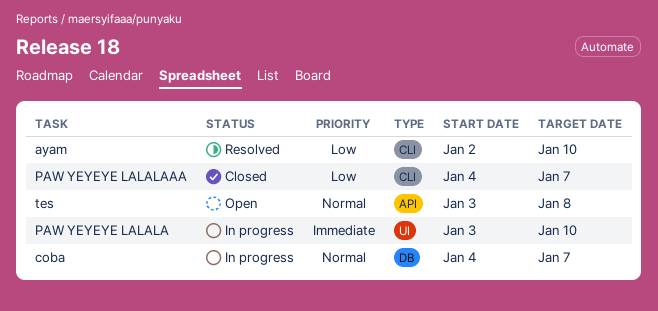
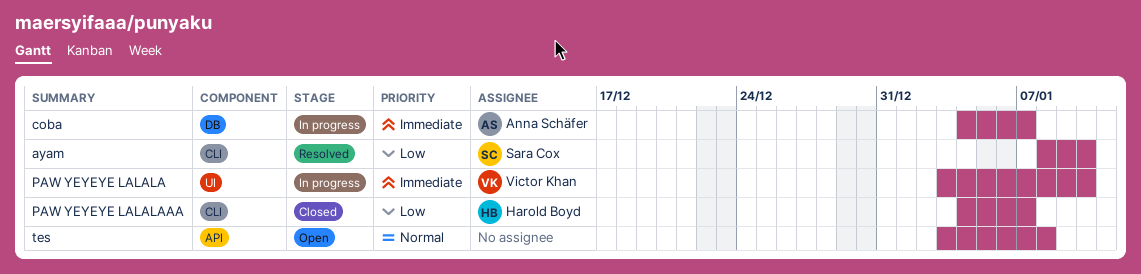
ayam, start: Jan 2 -> Jan 8
coba, priority: Normal -> Immediate

